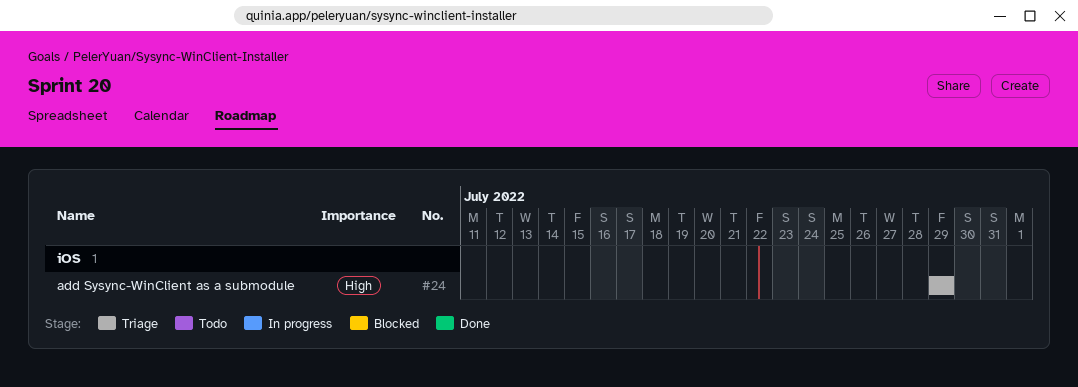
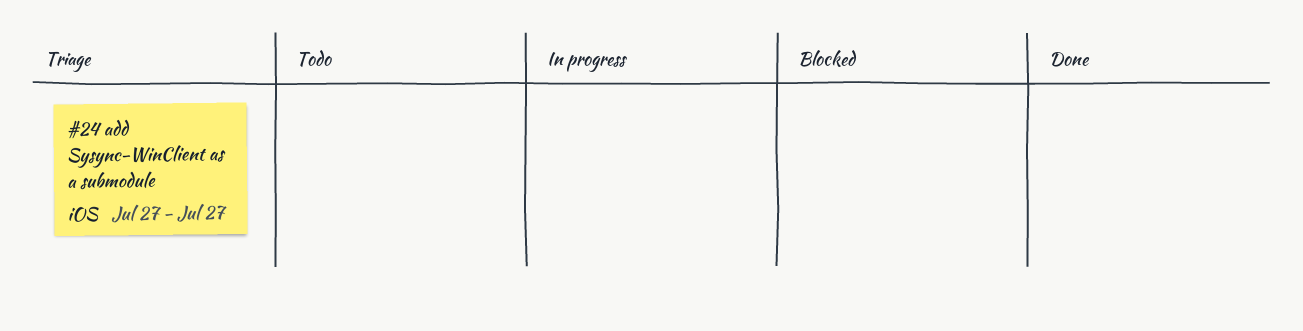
#24, start: Jul 29 -> Jul 27
#24, due: Jul 29 -> Jul 27

